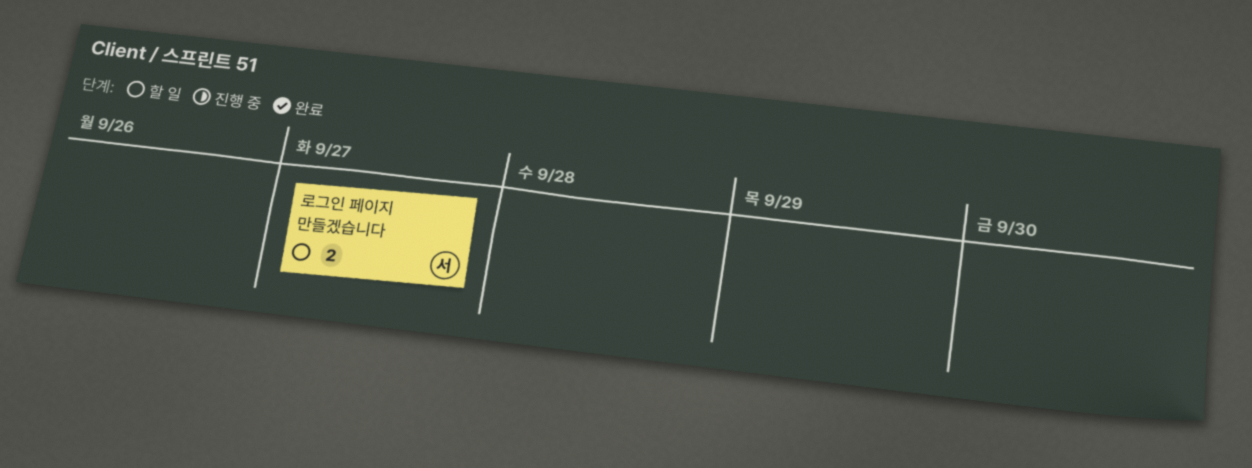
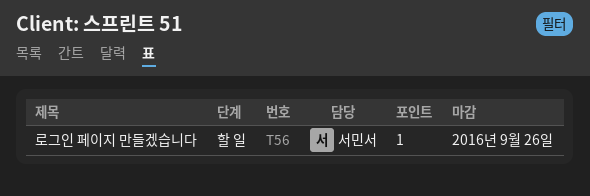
로그인 페이지 만들겠습니다, estimate: 2 -> 1
로그인 페이지 만들겠습니다, due: Sep 27 -> Sep 26

